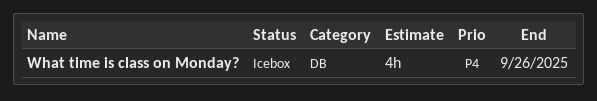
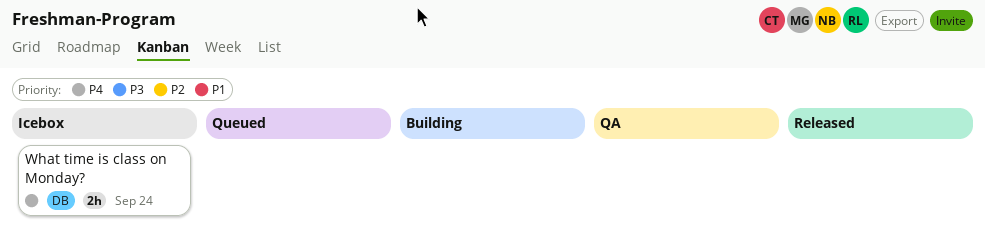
What time is class on Monday?, estimate: 4h -> 2h
What time is class on Monday?, due: Sep 26 -> Sep 24

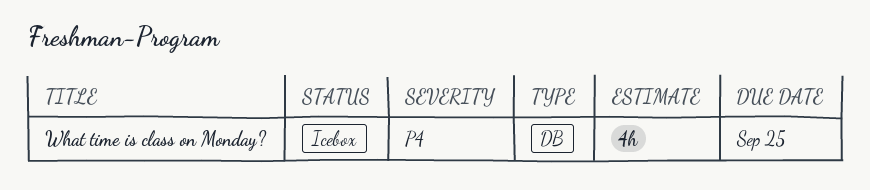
What time is class on Monday?, estimate: 2h -> 4h
What time is class on Monday?, due: Sep 24 -> Sep 25

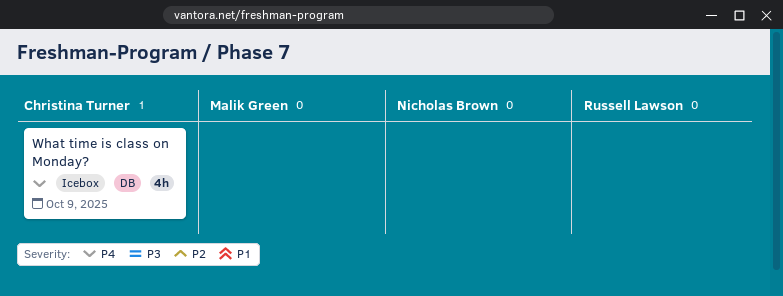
What time is class on Monday?, due: Sep 25 -> Oct 9

